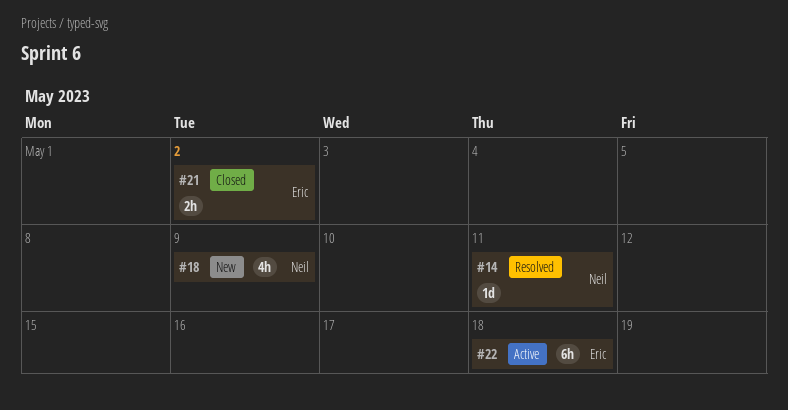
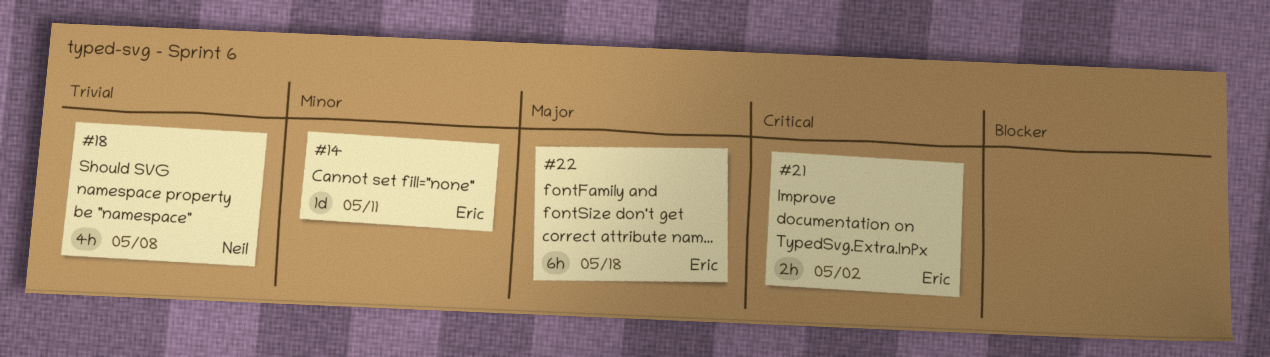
#14, owner: Neil -> Eric
#18, due: May 9 -> May 8

